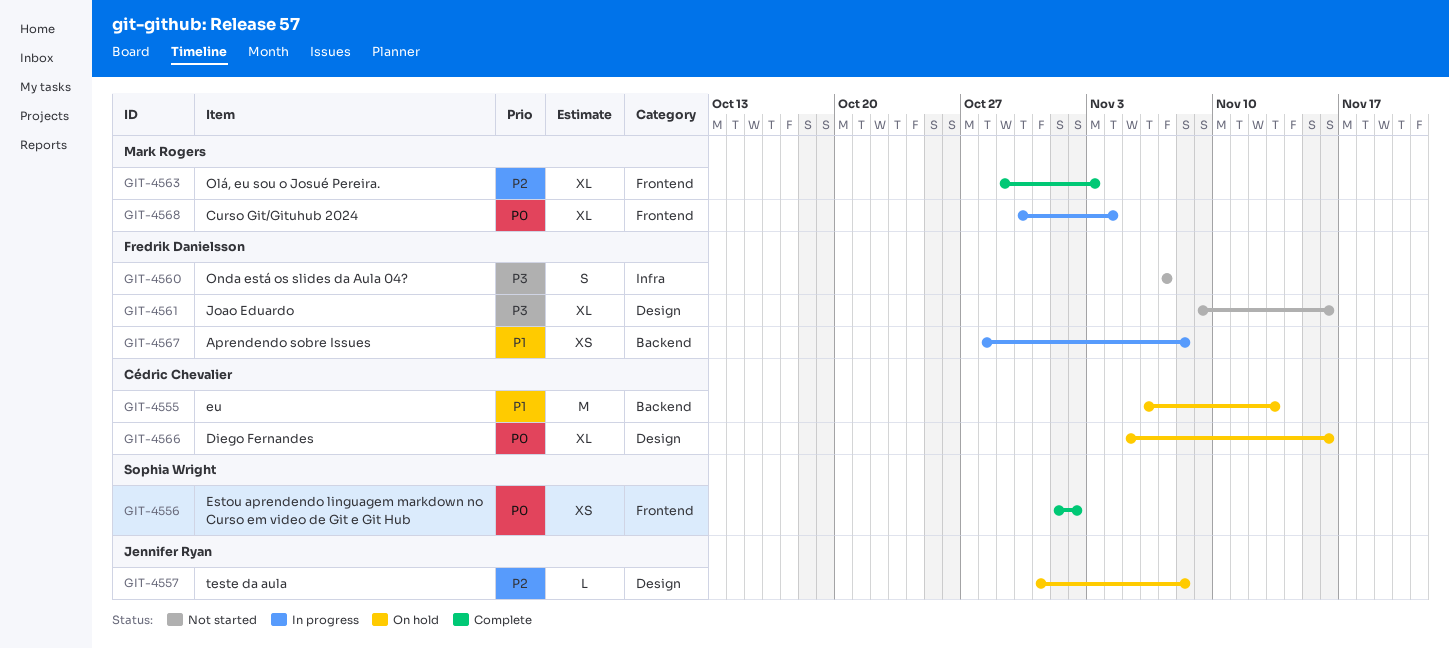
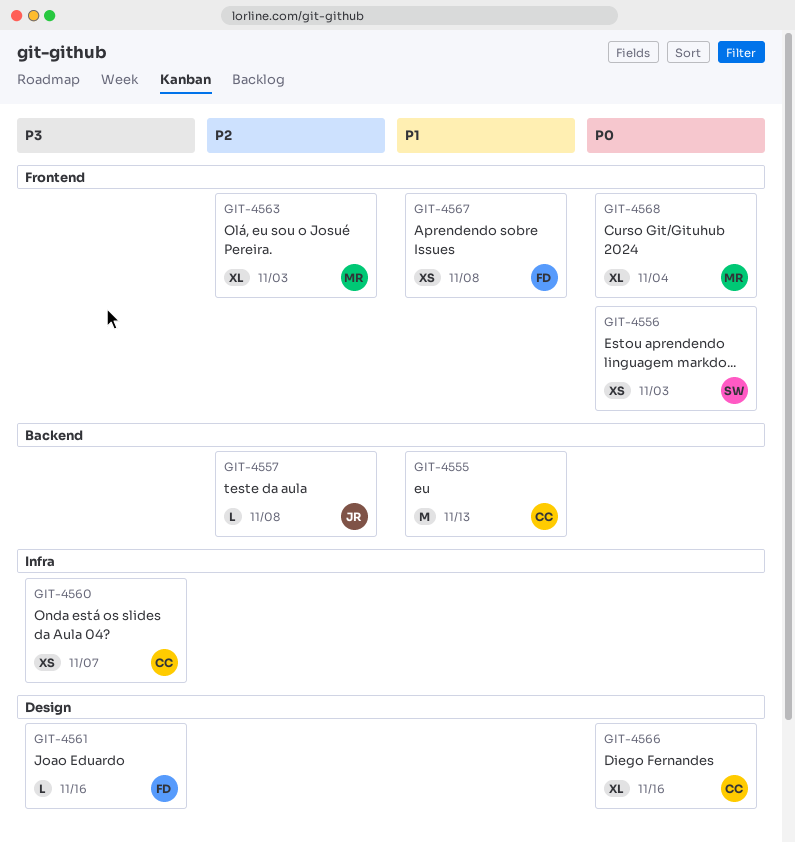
GIT-4556, due: Nov 2 -> Nov 3
GIT-4557, label: Design -> Backend
GIT-4560, owner: Fredrik Danielsson -> Cédric Chevalier
GIT-4560, estimate: S -> XS
GIT-4561, estimate: XL -> L
GIT-4567, label: Backend -> Frontend

